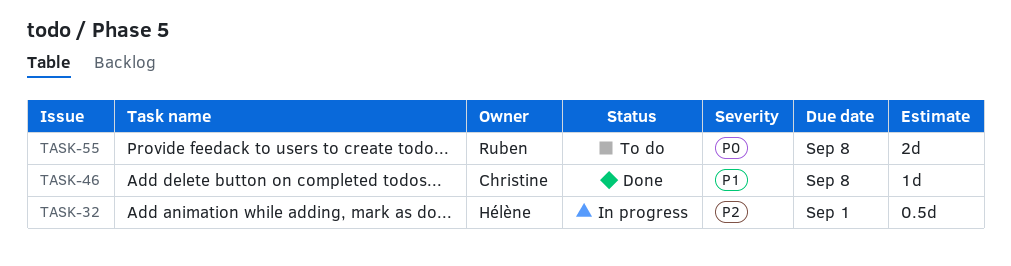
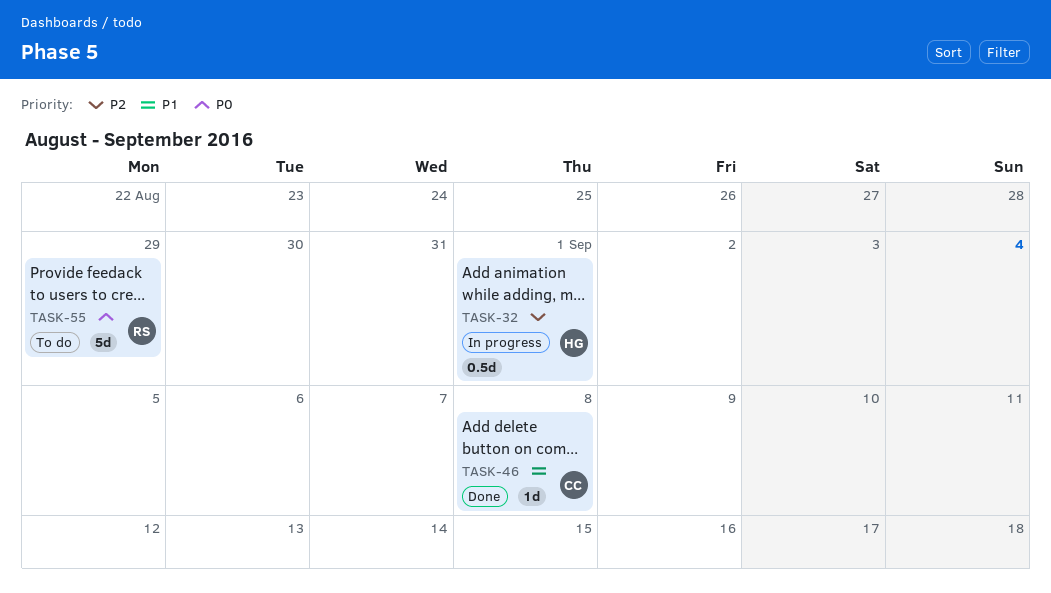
TASK-55, estimate: 2d -> 5d
TASK-55, due: Sep 8 -> Aug 29

